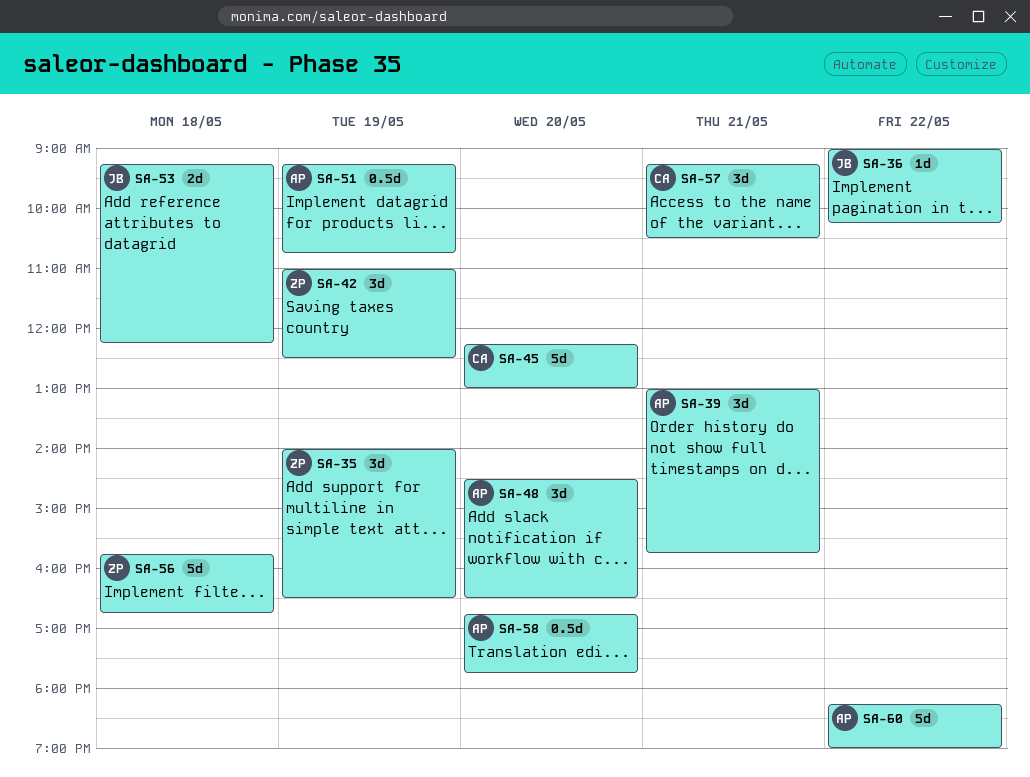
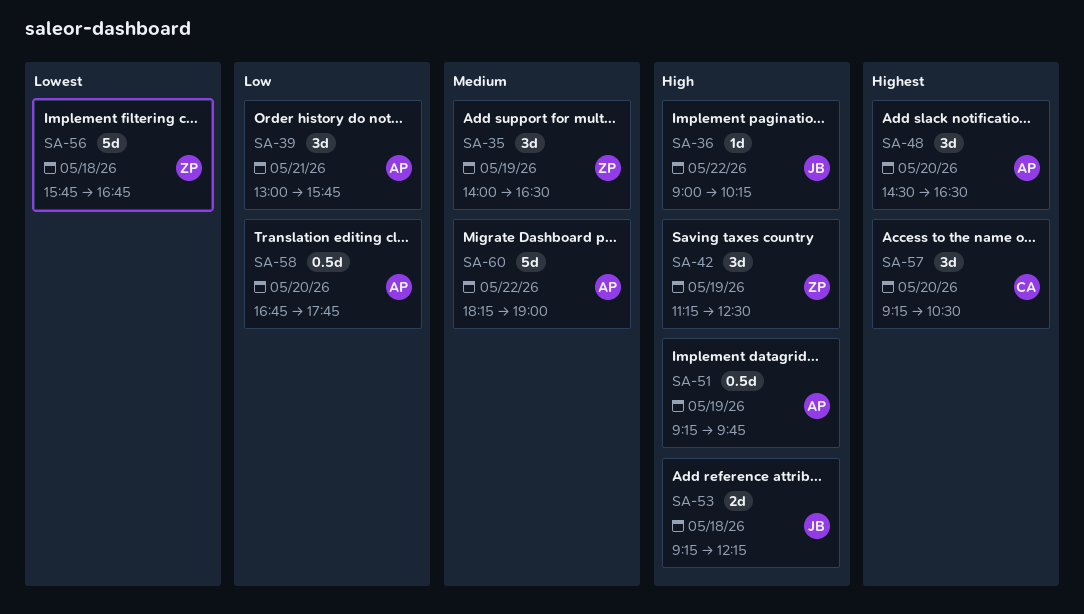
SA-42, begins: 11:00 -> 11:15
SA-45: present -> none
SA-51, ends: 10:45 -> 09:45
SA-57, day: May 21 -> May 20

